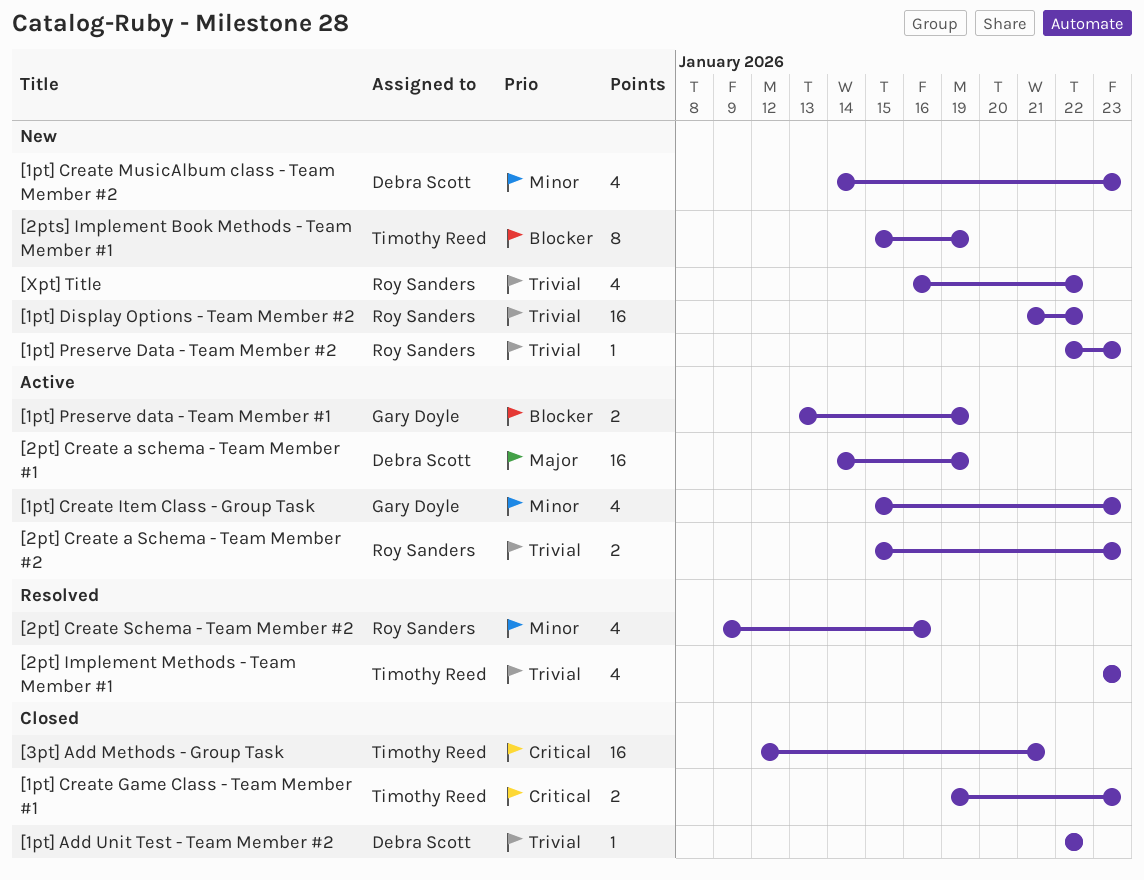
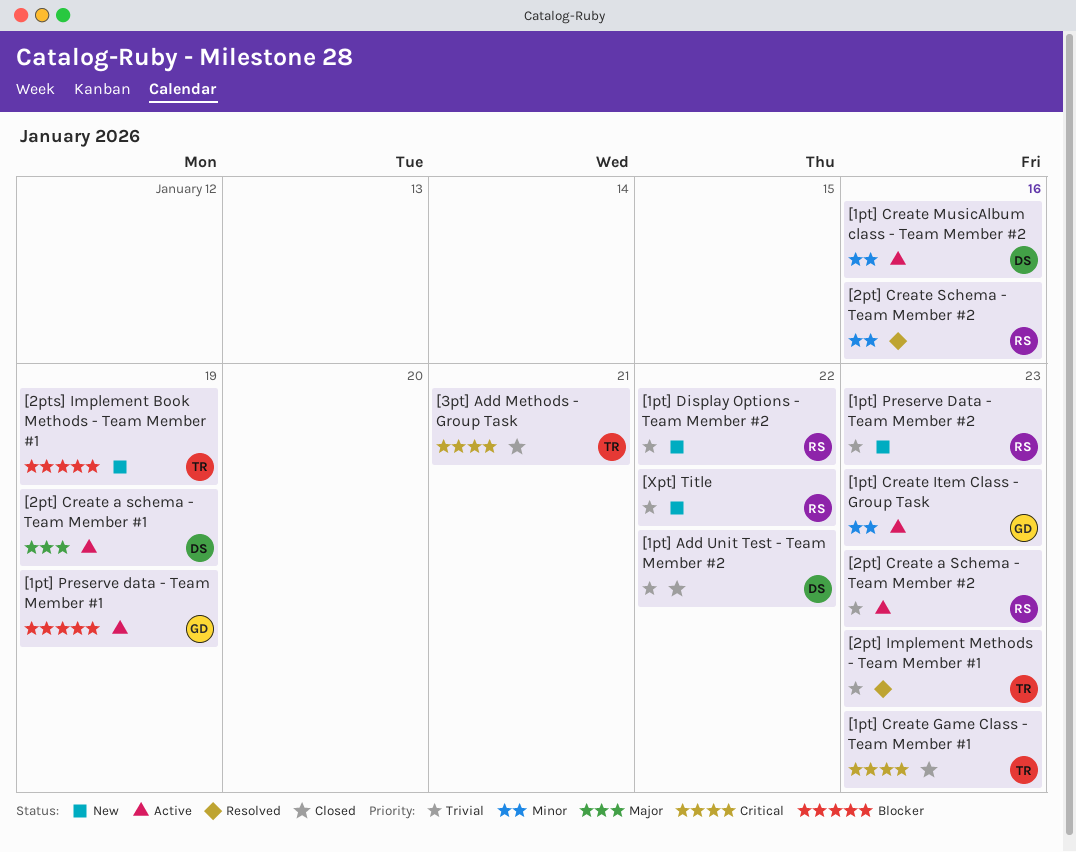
[1pt] Create MusicAlbum class - Team Member #2, status: New -> Active
[1pt] Create MusicAlbum class - Team Member #2, due: Jan 23 -> Jan 16

